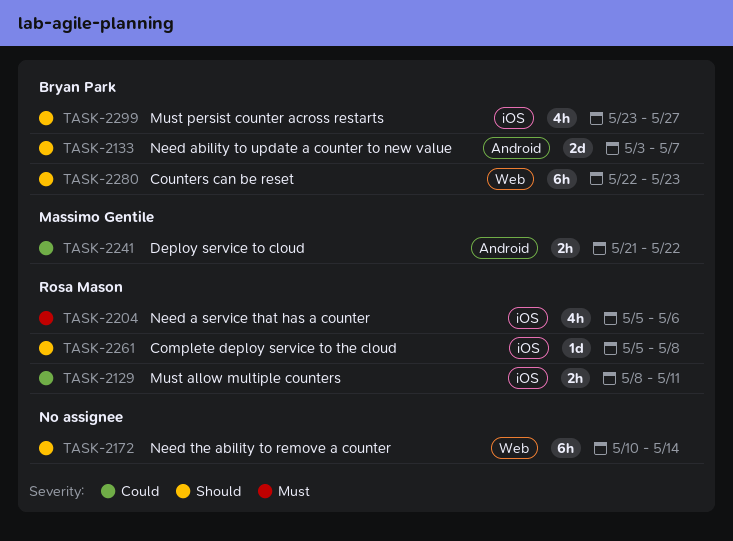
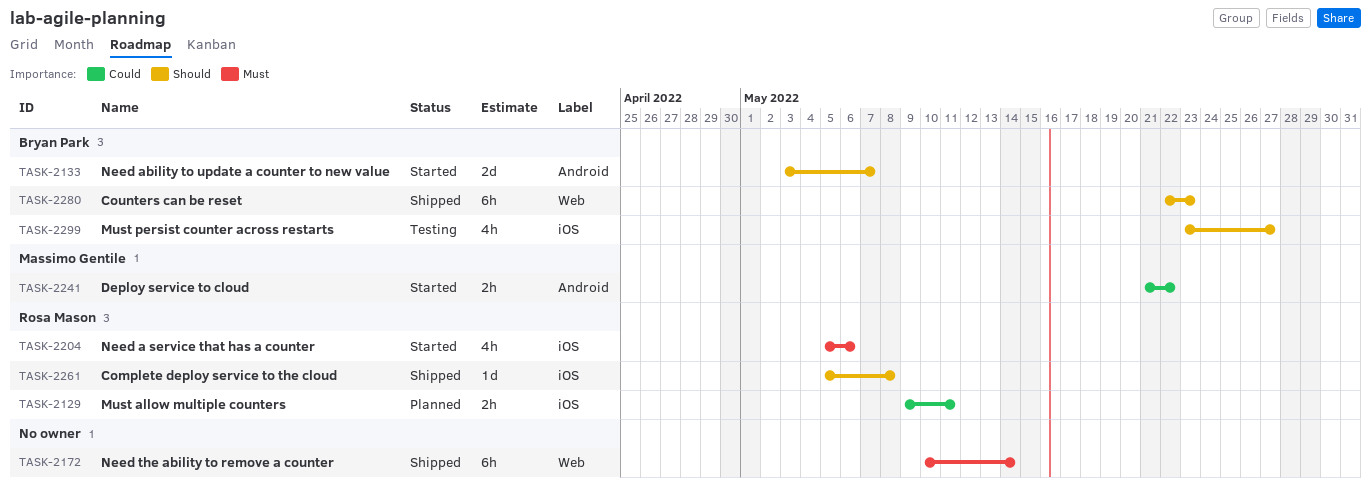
TASK-2129, start: May 8 -> May 9
TASK-2172, priority: Should -> Must

